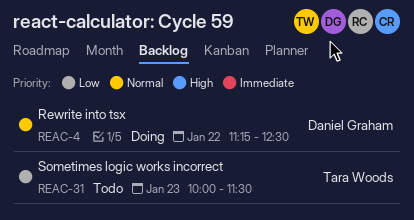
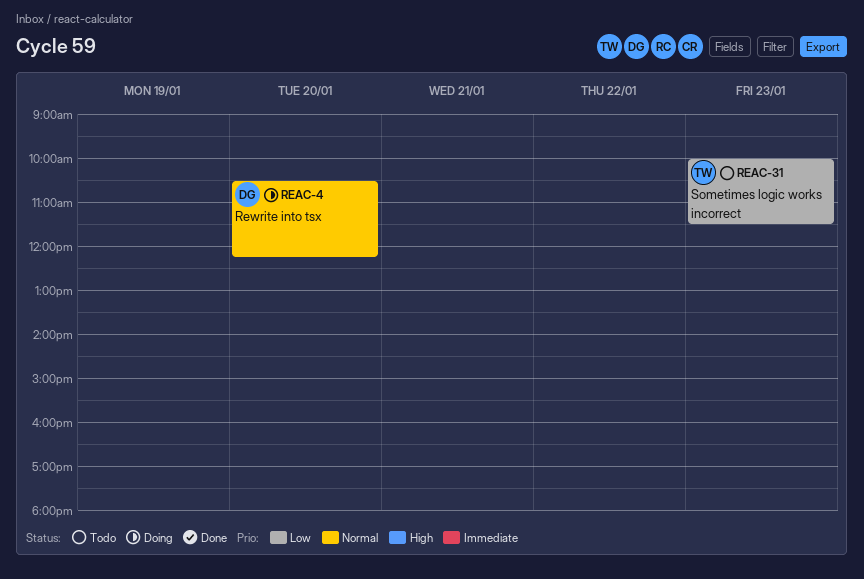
REAC-4, day: Jan 22 -> Jan 20
REAC-4, begins: 11:15 -> 10:30
REAC-4, ends: 12:30 -> 12:15

